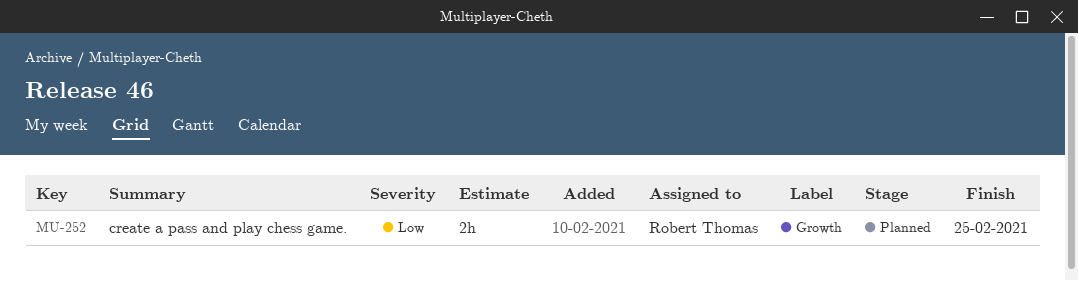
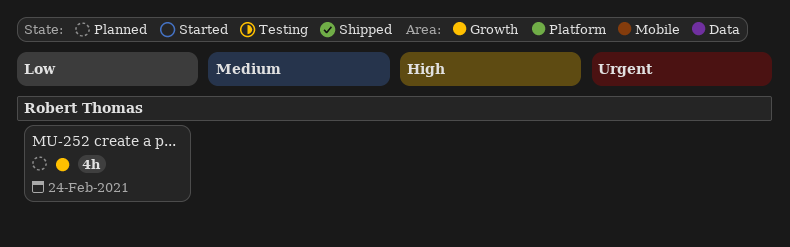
MU-252, estimate: 2h -> 4h
MU-252, due: Feb 25 -> Feb 24

